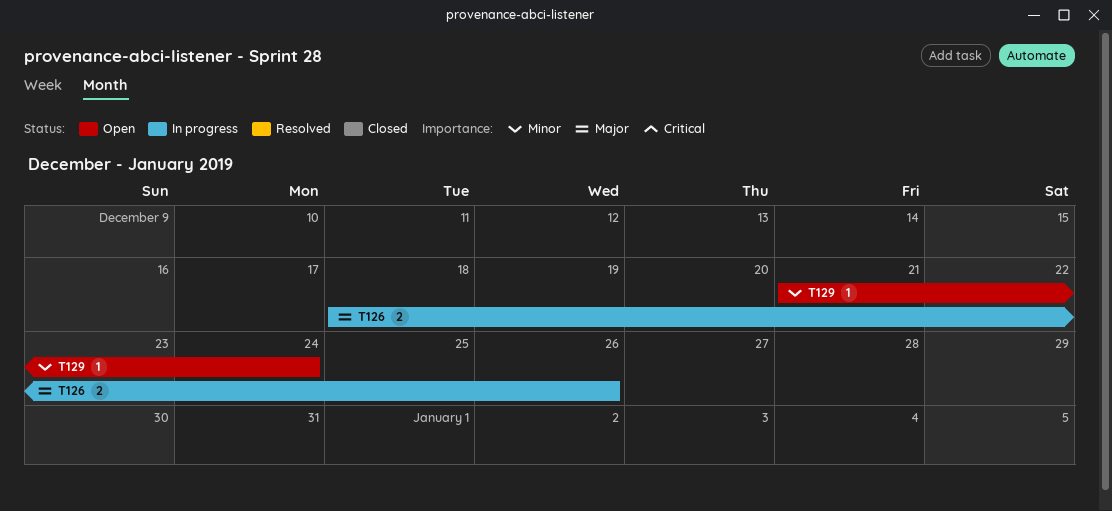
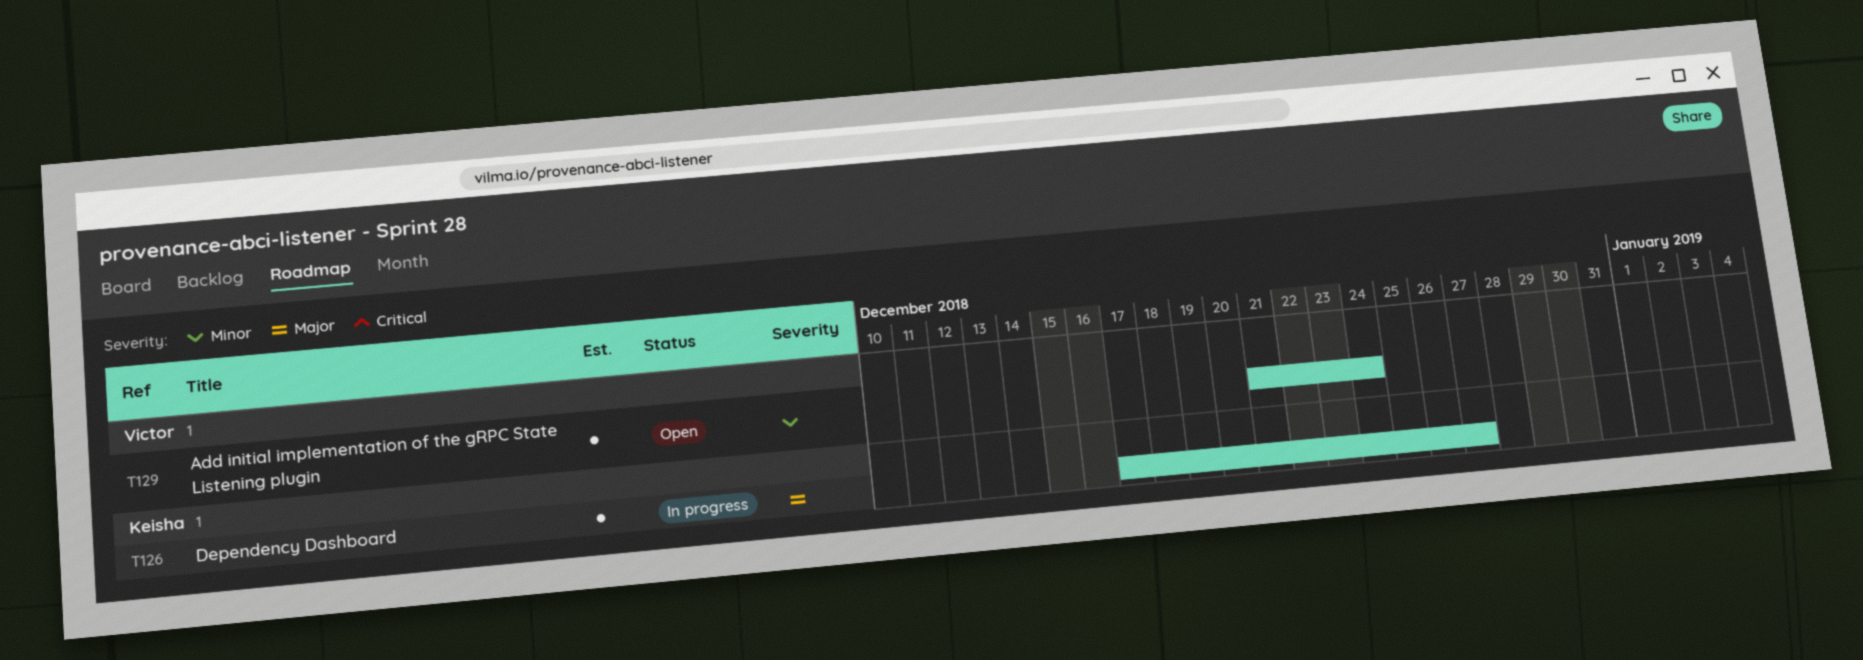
T126, estimate: 2 -> 1
T126, start: Dec 18 -> Dec 17
T126, due: Dec 26 -> Dec 27

